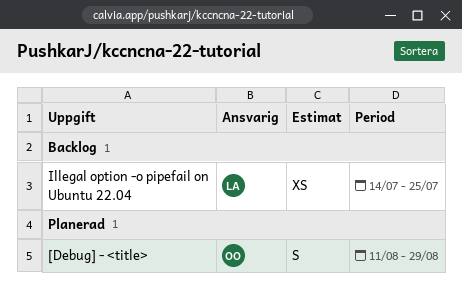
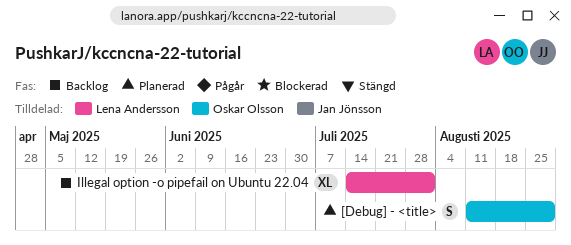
Illegal option -o pipefail on Ubuntu 22.04, estimate: XS -> XL
Illegal option -o pipefail on Ubuntu 22.04, due: Jul 25 -> Aug 1

